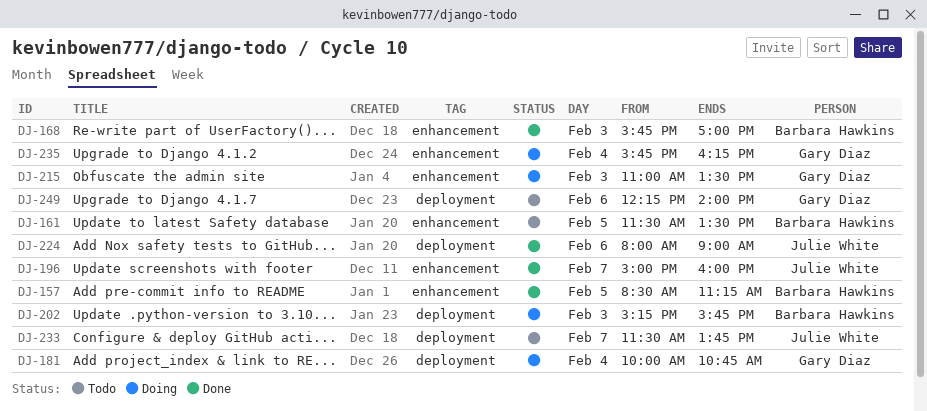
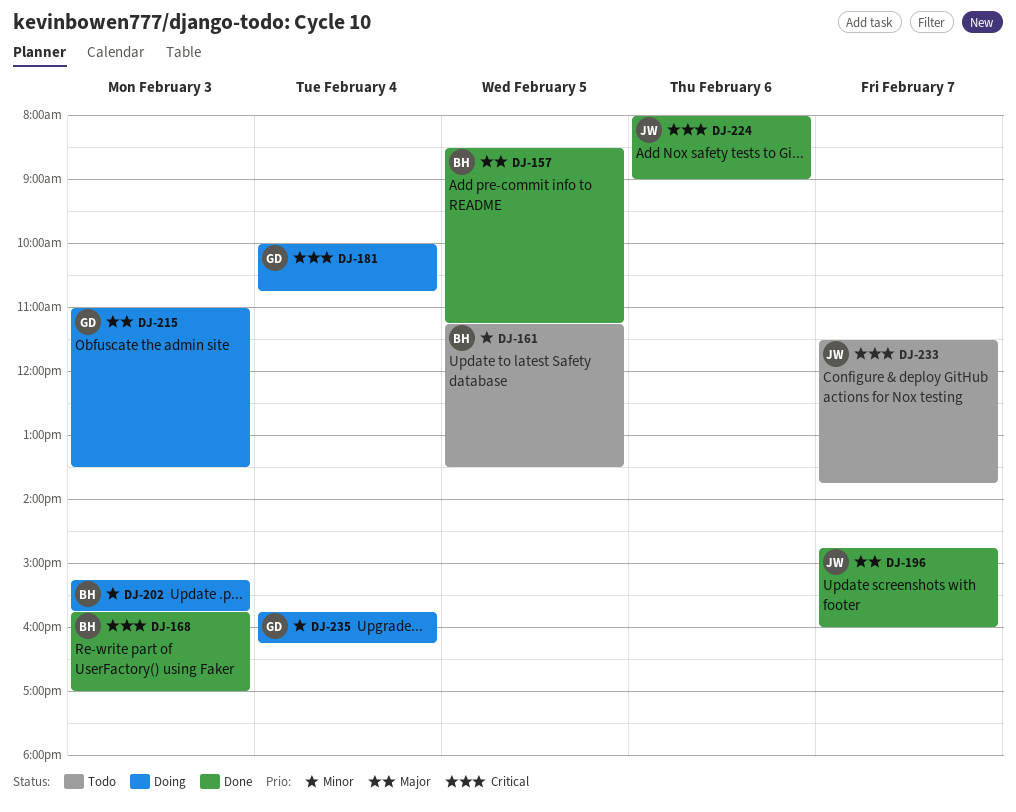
DJ-161, begins: 11:30 -> 11:15
DJ-196, begins: 15:00 -> 14:45
DJ-249: present -> none

